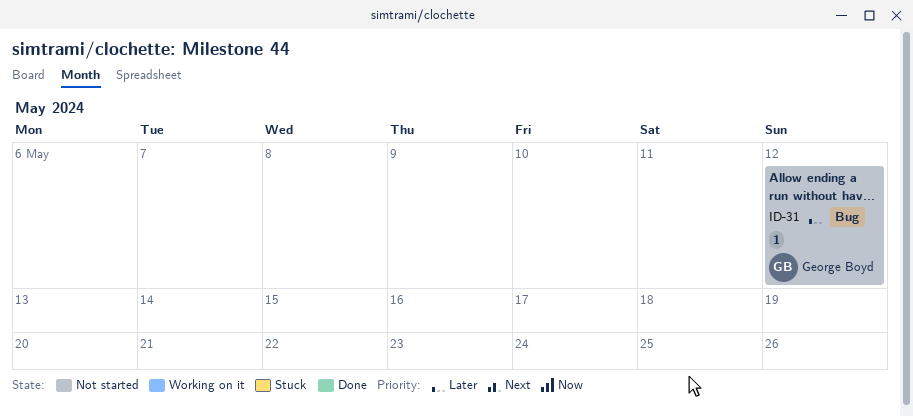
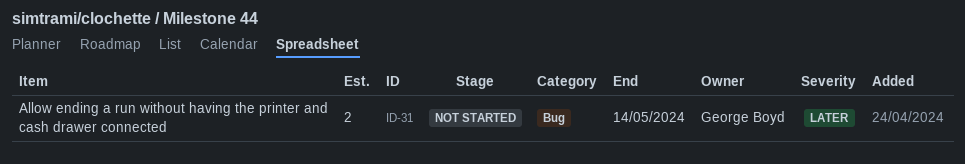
ID-31, estimate: 1 -> 2
ID-31, due: May 12 -> May 14

